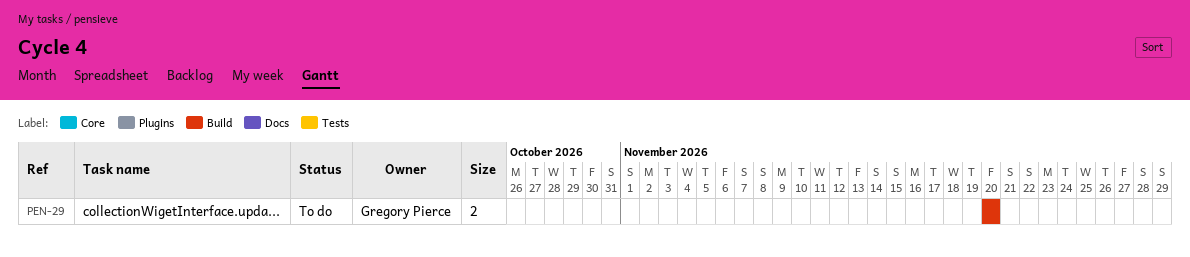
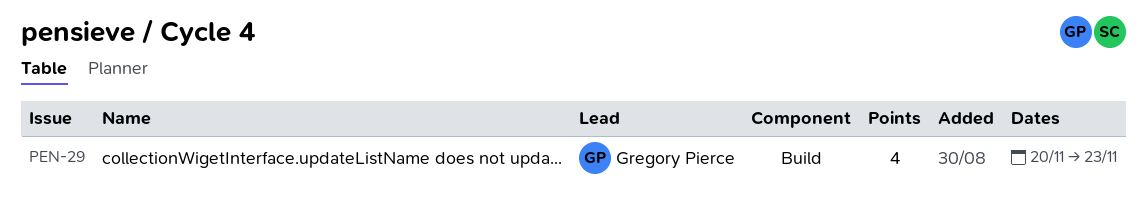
PEN-29, estimate: 2 -> 4
PEN-29, due: Nov 20 -> Nov 23

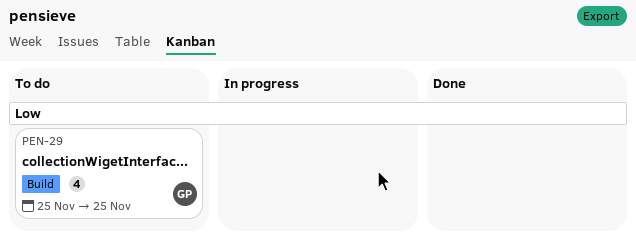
PEN-29, start: Nov 20 -> Nov 25
PEN-29, due: Nov 23 -> Nov 25

